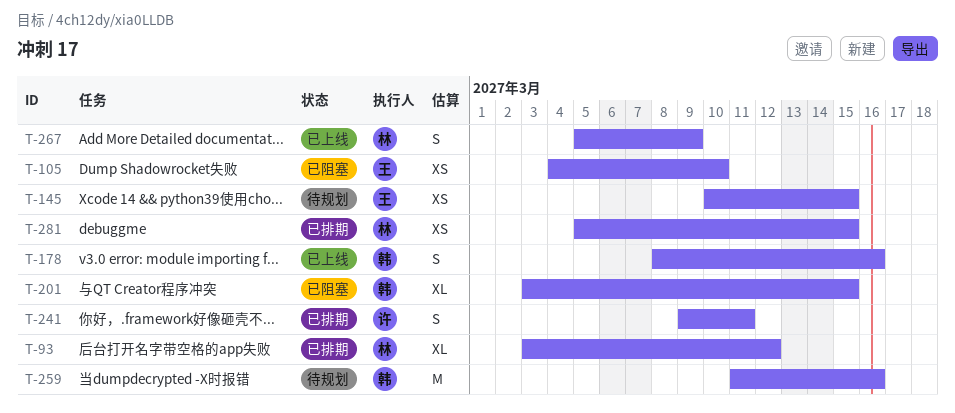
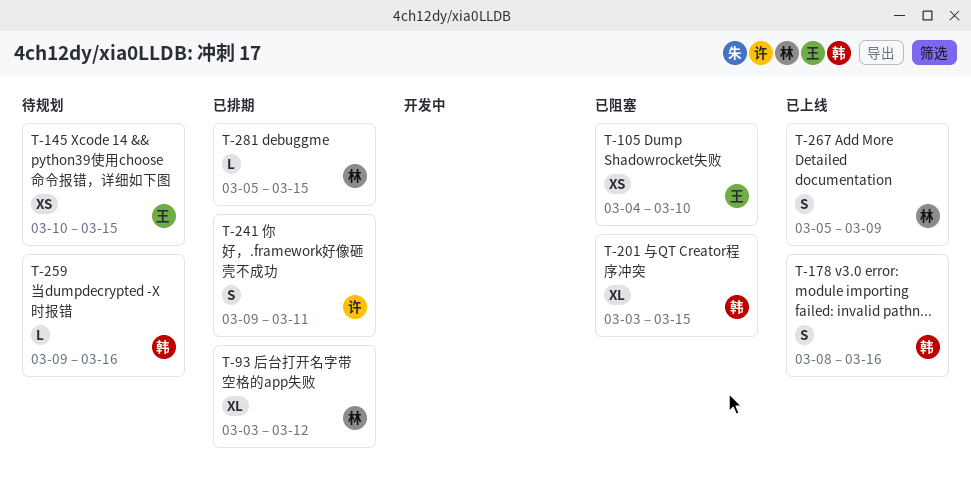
T-259, estimate: M -> L
T-259, start: Mar 11 -> Mar 9
T-281, estimate: XS -> L

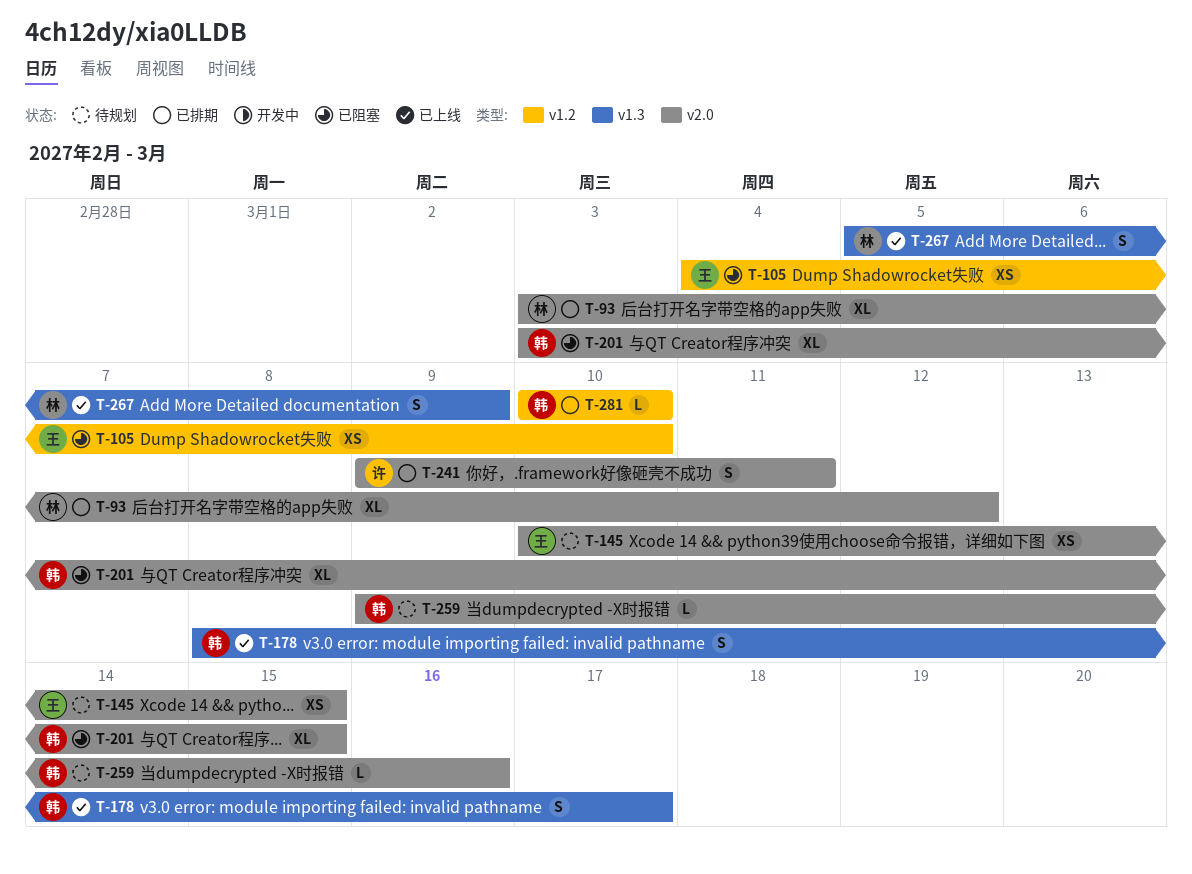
T-178, due: Mar 16 -> Mar 17
T-281, owner: 林 -> 韩
T-281, start: Mar 5 -> Mar 10
T-281, due: Mar 15 -> Mar 10

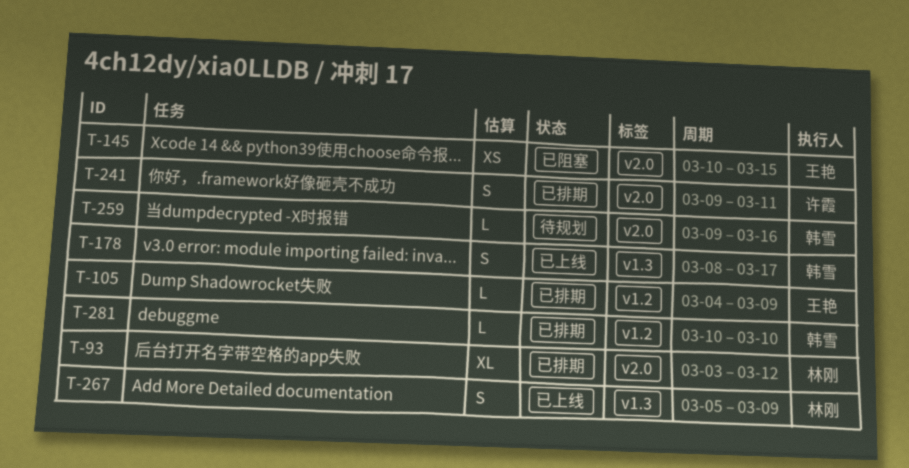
T-105, status: 已阻塞 -> 已排期
T-105, estimate: XS -> L
T-105, due: Mar 10 -> Mar 9
T-145, status: 待规划 -> 已阻塞
T-201: present -> none

